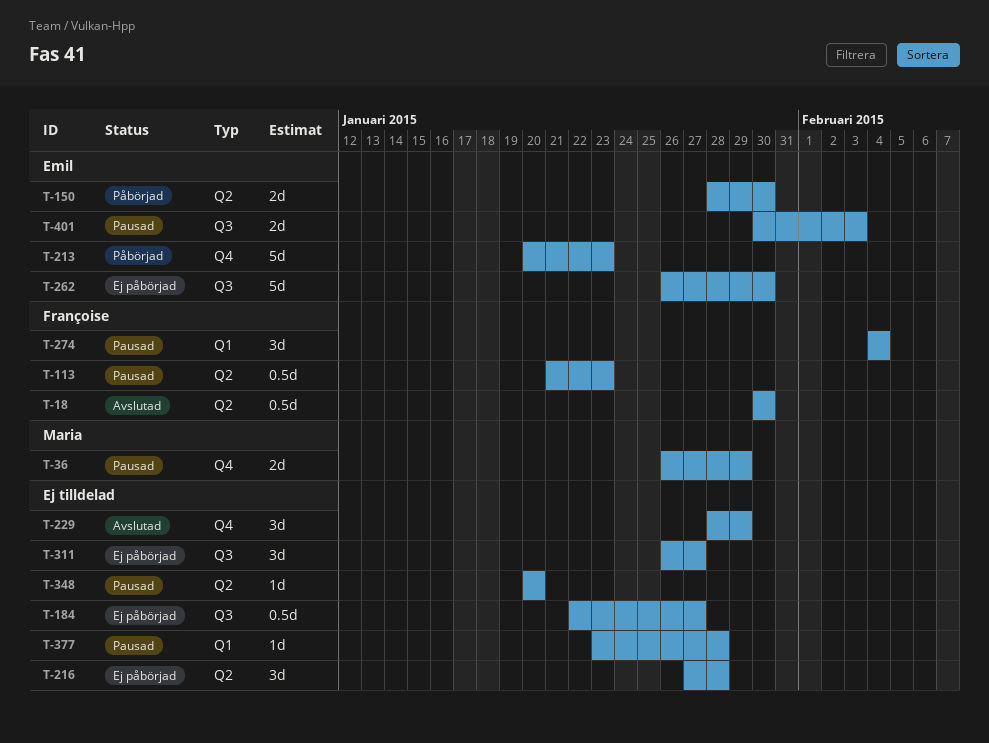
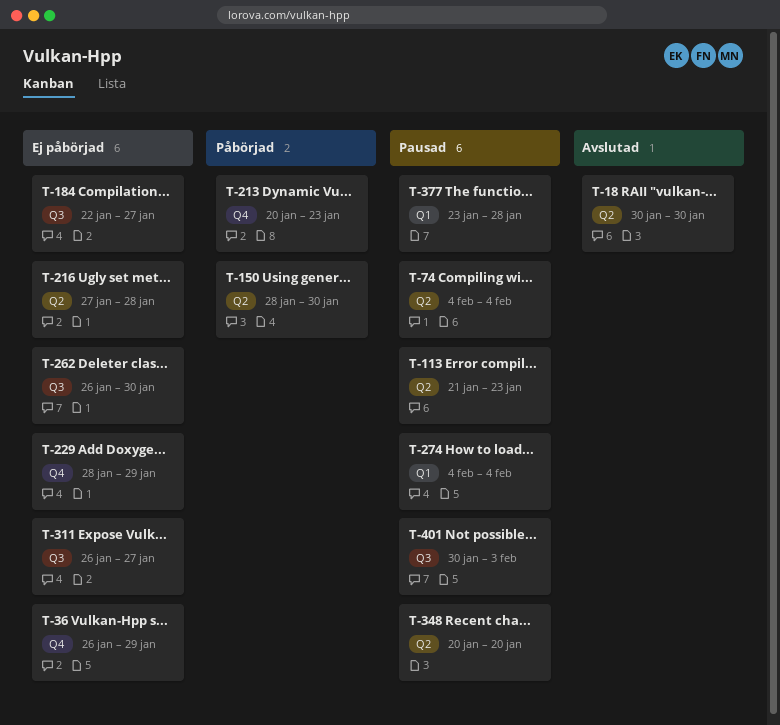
T-36, status: Pausad -> Ej påbörjad
T-74: none -> present
T-229, status: Avslutad -> Ej påbörjad

